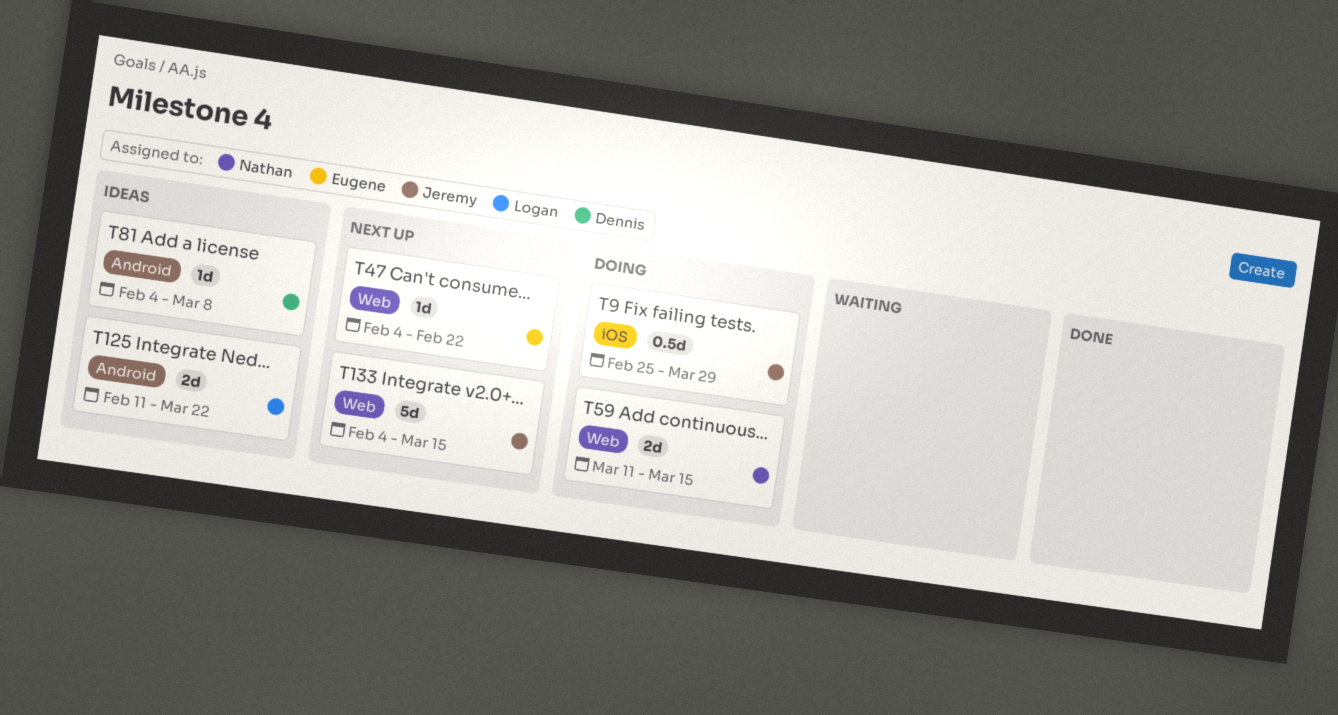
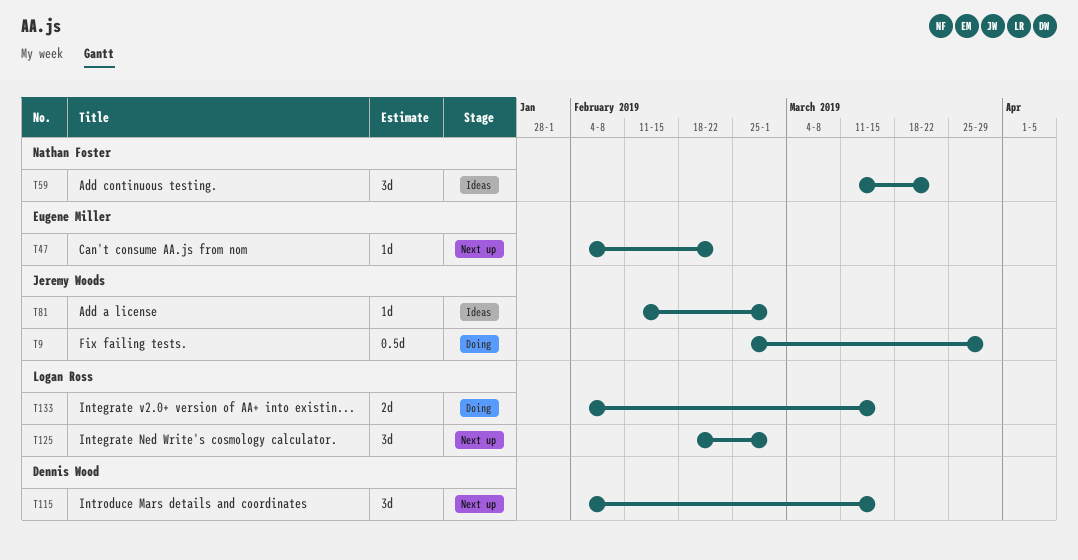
T59, status: Doing -> Ideas
T59, estimate: 2d -> 3d
T59, due: Mar 15 -> Mar 22
T81, owner: Dennis Wood -> Jeremy Woods
T81, start: Feb 4 -> Feb 11
T81, due: Mar 8 -> Mar 1
T115: none -> present
T125, status: Ideas -> Next up
T125, estimate: 2d -> 3d
T125, start: Feb 11 -> Feb 18
T125, due: Mar 22 -> Mar 1
T133, status: Next up -> Doing
T133, owner: Jeremy Woods -> Logan Ross
T133, estimate: 5d -> 2d

